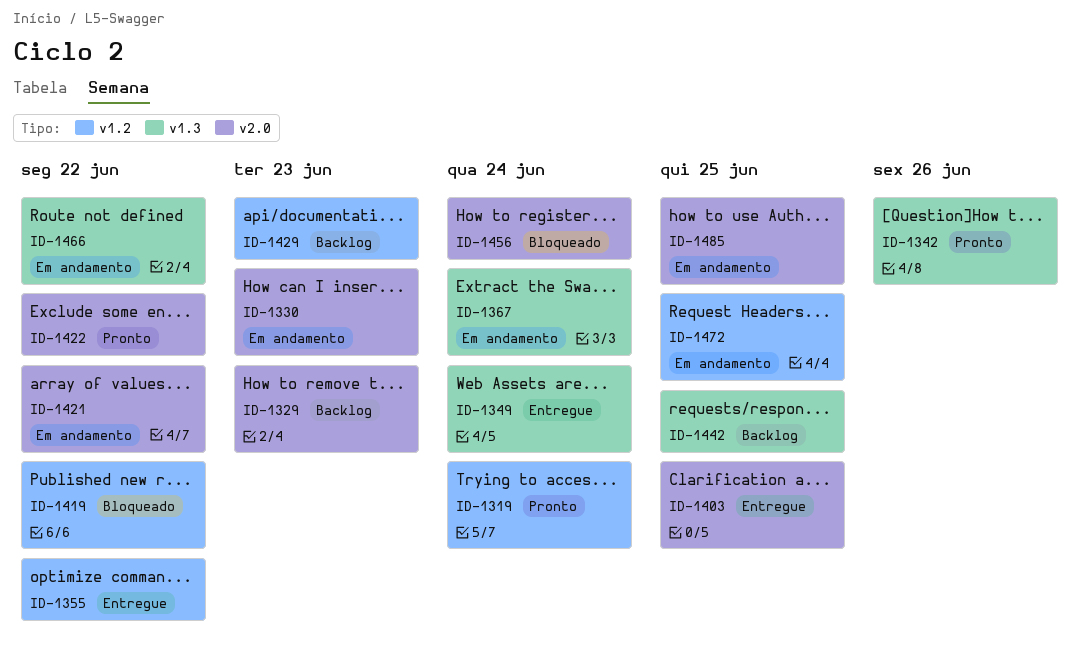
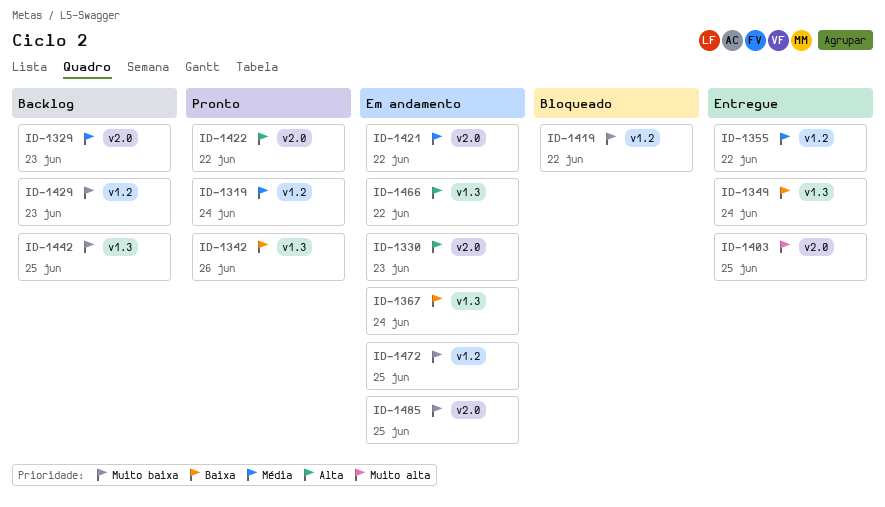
ID-1456: present -> none

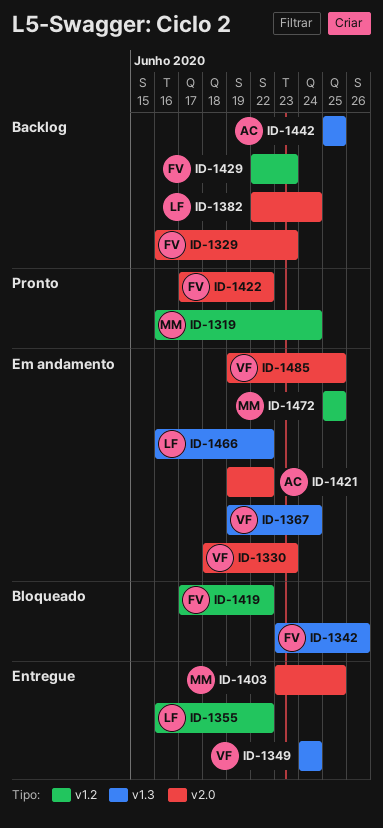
ID-1342, status: Pronto -> Bloqueado
ID-1382: none -> present

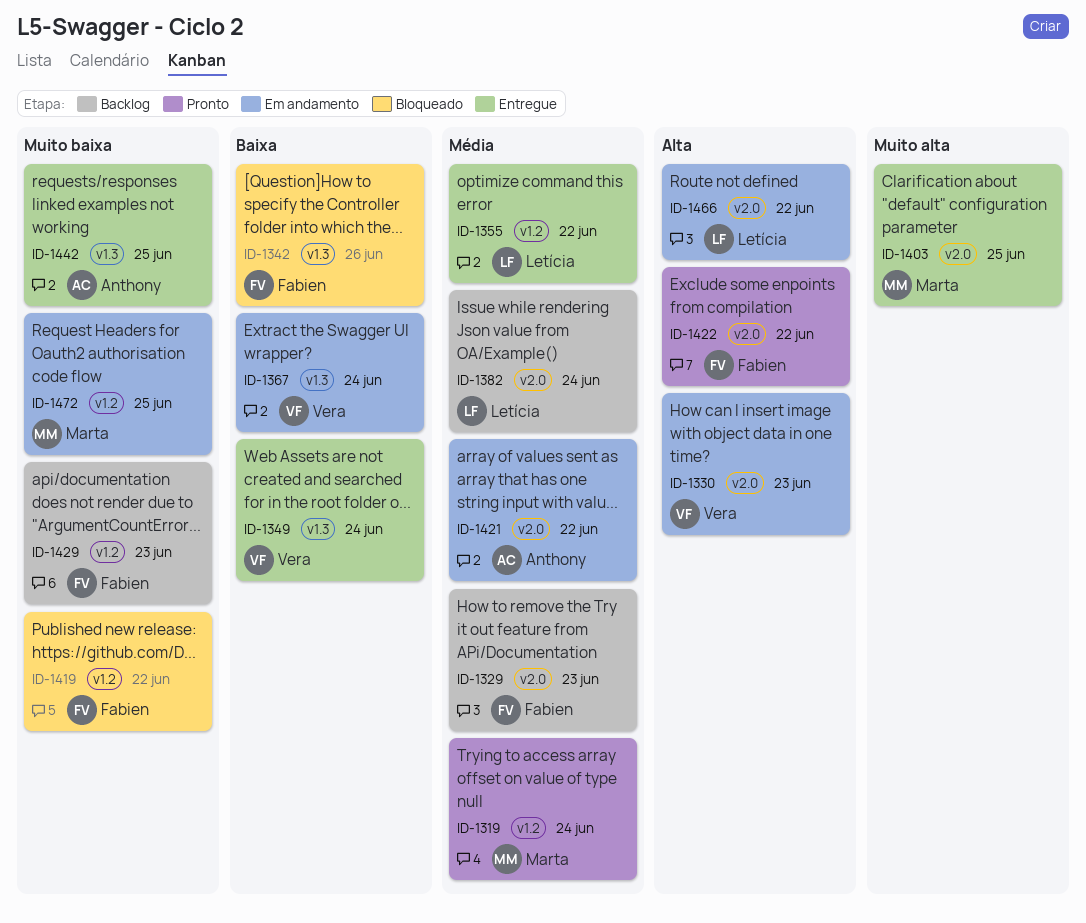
ID-1442, status: Backlog -> Entregue
ID-1466, label: v1.3 -> v2.0
ID-1485: present -> none

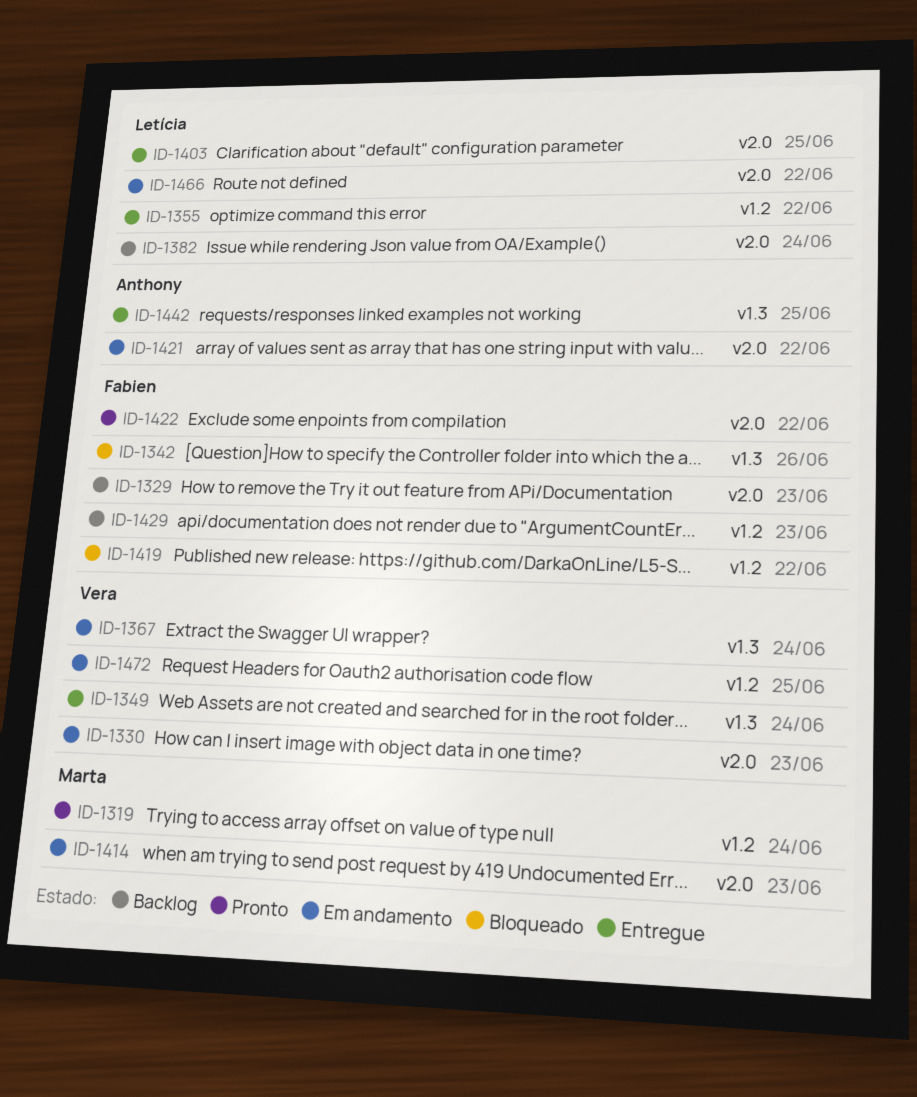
ID-1403, owner: Marta -> Letícia
ID-1414: none -> present
ID-1472, owner: Marta -> Vera

